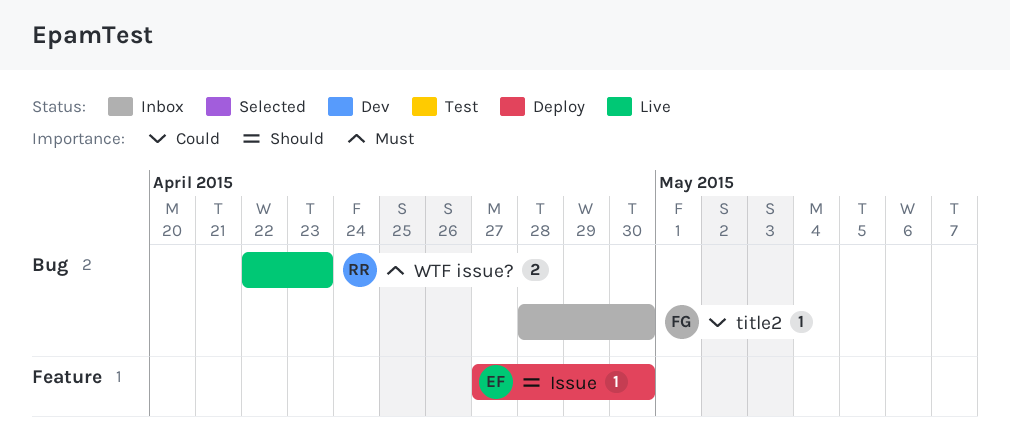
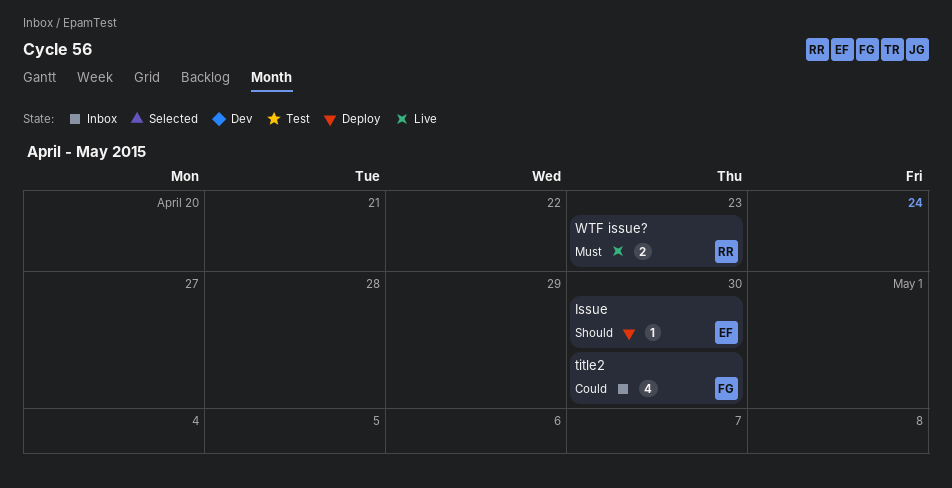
title2, estimate: 1 -> 4

